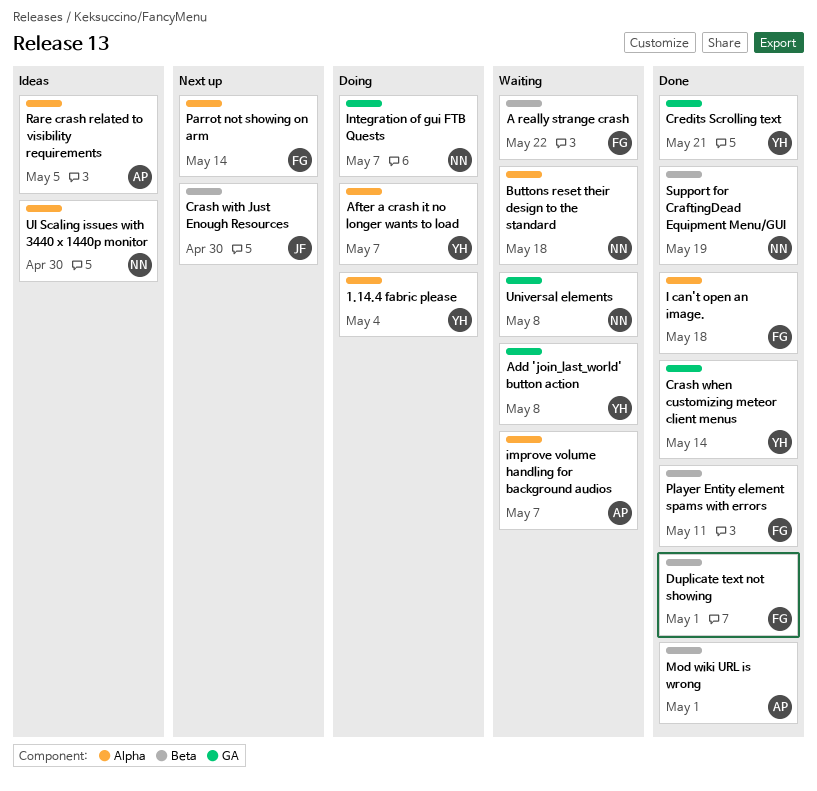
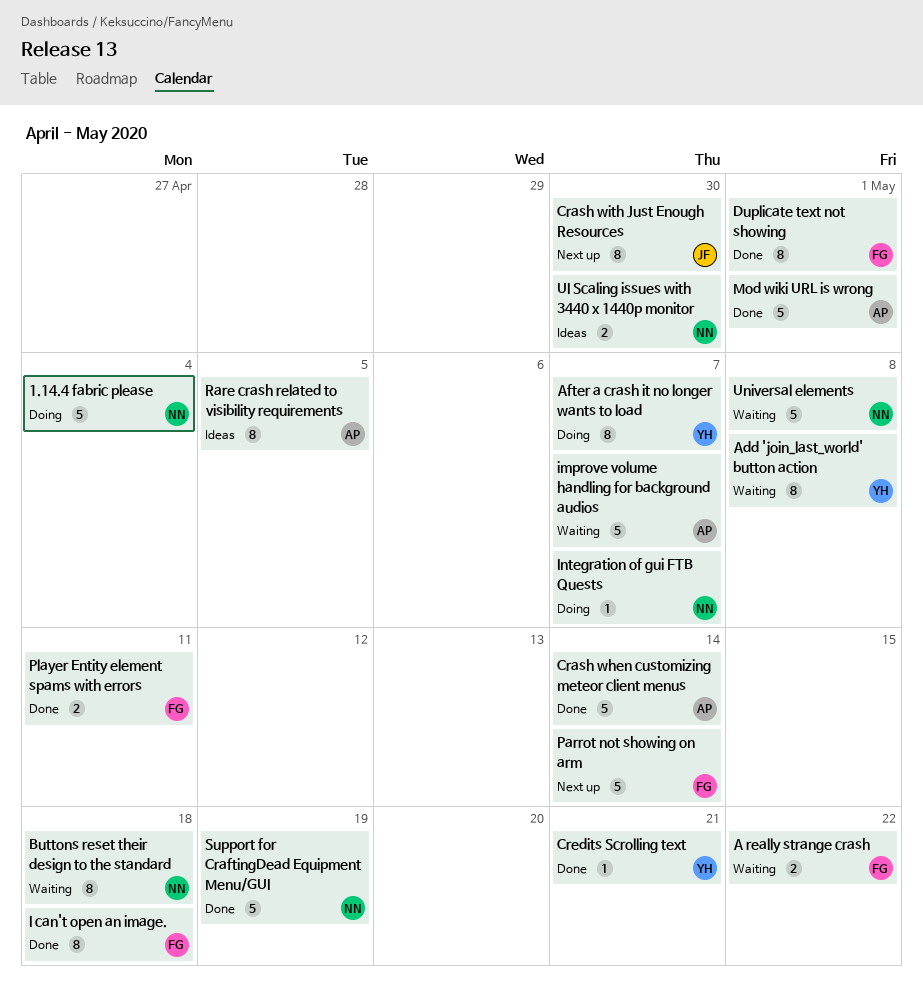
1.14.4 fabric please, owner: YH -> NN
Crash when customizing meteor client menus, owner: YH -> AP

